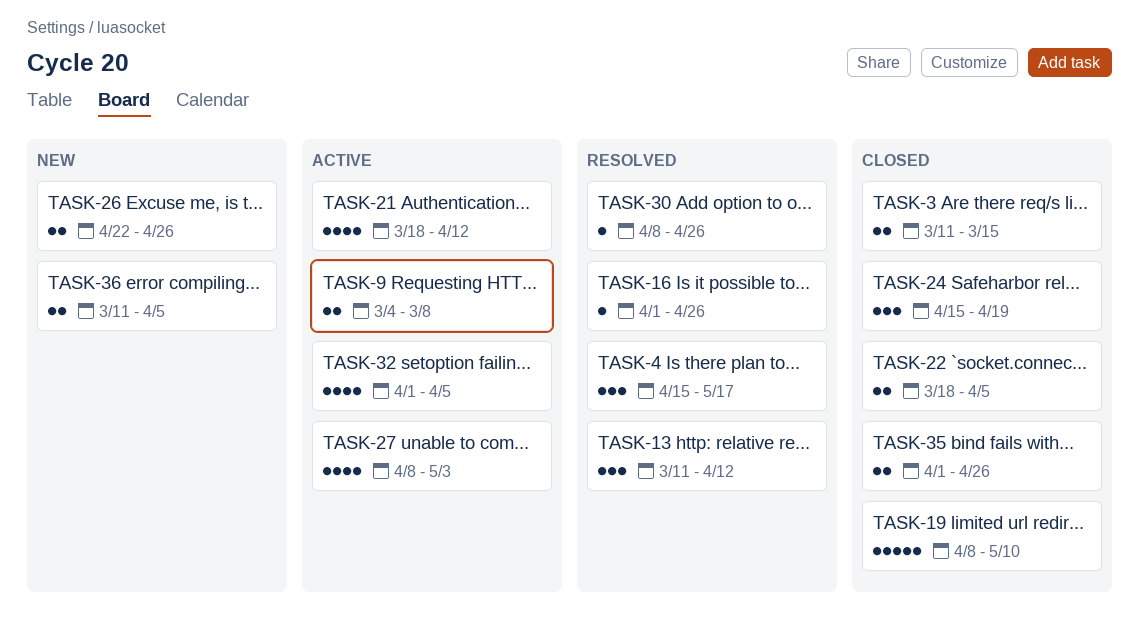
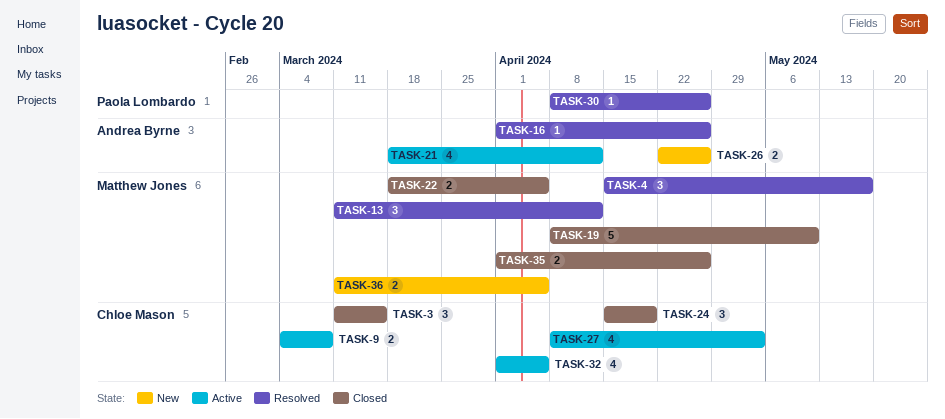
TASK-3, estimate: 2 -> 3

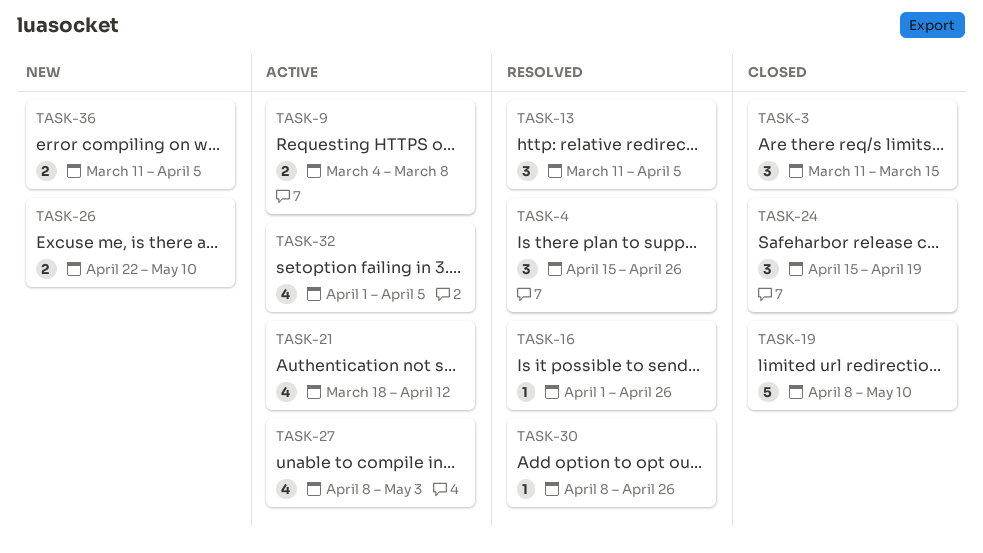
TASK-4, due: May 17 -> Apr 26
TASK-13, due: Apr 12 -> Apr 5
TASK-22: present -> none
TASK-26, due: Apr 26 -> May 10
TASK-35: present -> none

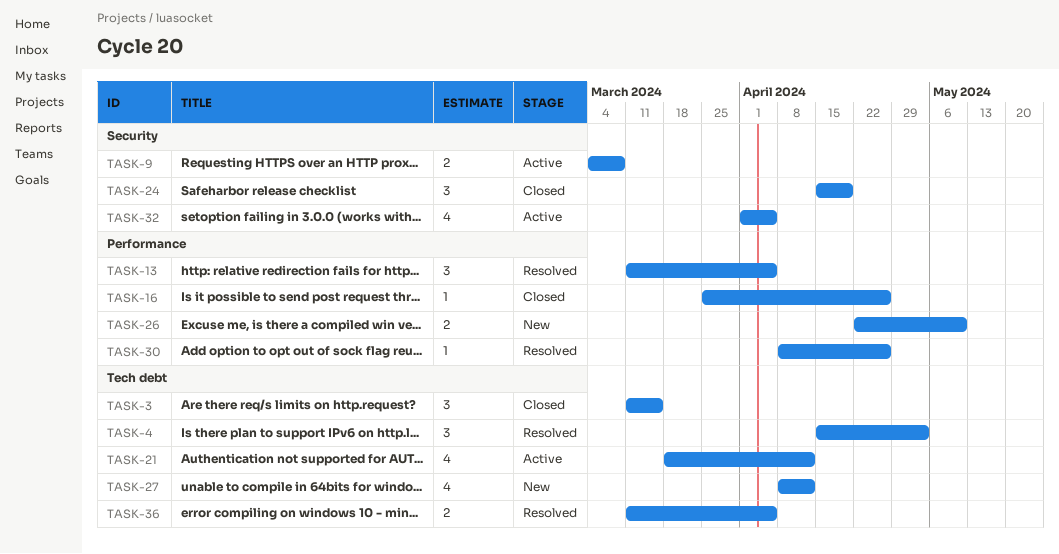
TASK-4, due: Apr 26 -> May 3
TASK-16, status: Resolved -> Closed
TASK-16, start: Apr 1 -> Mar 25
TASK-19: present -> none
TASK-27, status: Active -> New
TASK-27, due: May 3 -> Apr 12
TASK-36, status: New -> Resolved

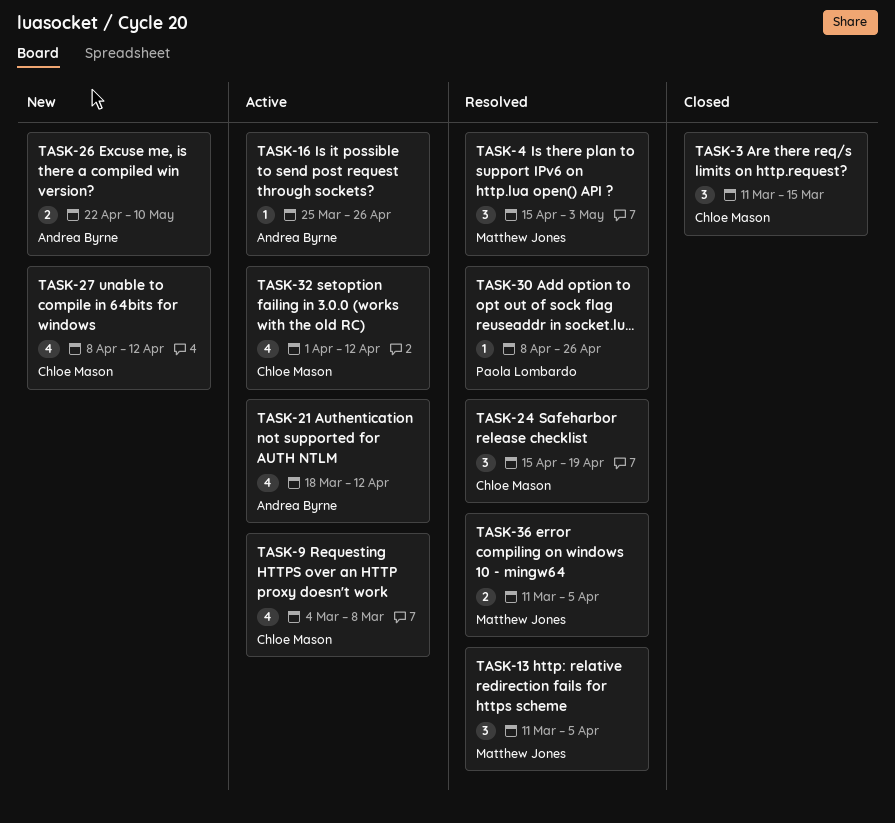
TASK-9, estimate: 2 -> 4
TASK-16, status: Closed -> Active
TASK-24, status: Closed -> Resolved
TASK-32, due: Apr 5 -> Apr 12

